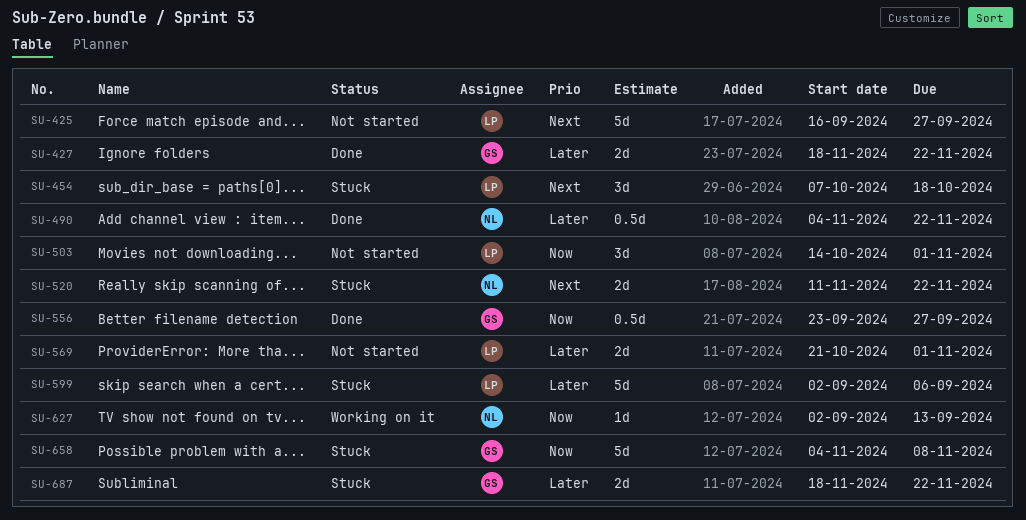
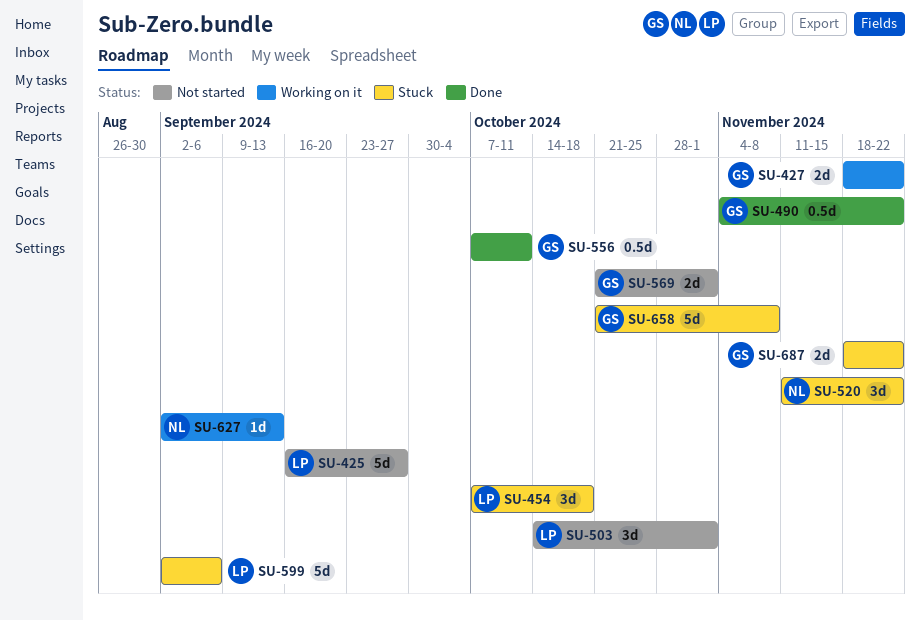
SU-427, status: Done -> Working on it
SU-490, owner: NL -> GS
SU-520, estimate: 2d -> 3d
SU-556, start: Sep 23 -> Oct 7
SU-556, due: Sep 27 -> Oct 11
SU-569, owner: LP -> GS
SU-658, start: Nov 4 -> Oct 21

